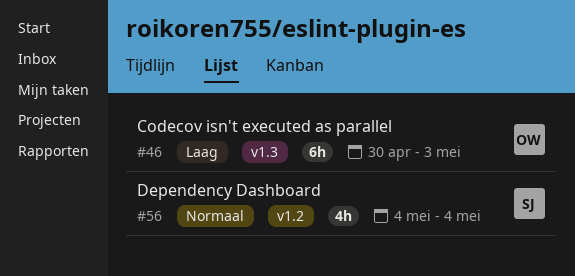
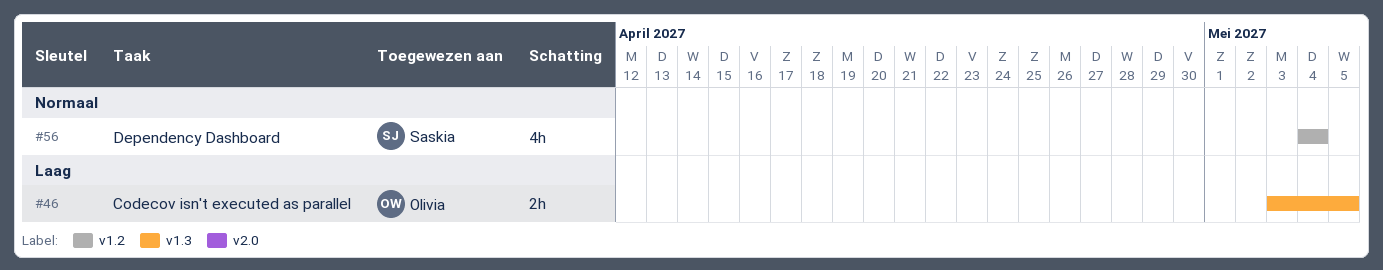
#46, estimate: 6h -> 2h
#46, start: Apr 30 -> May 3
#46, due: May 3 -> May 5

